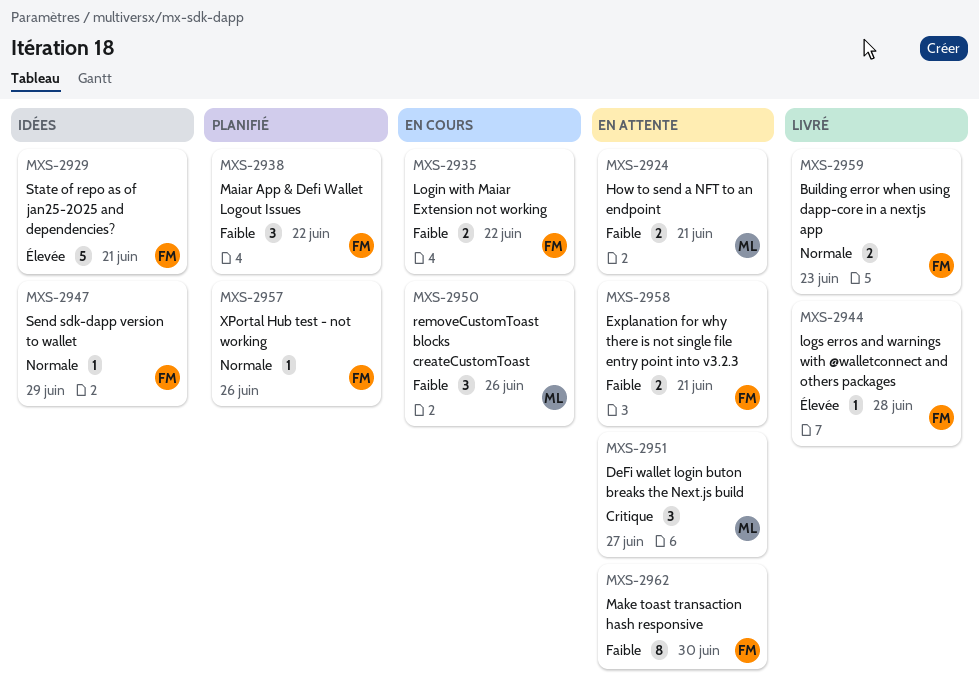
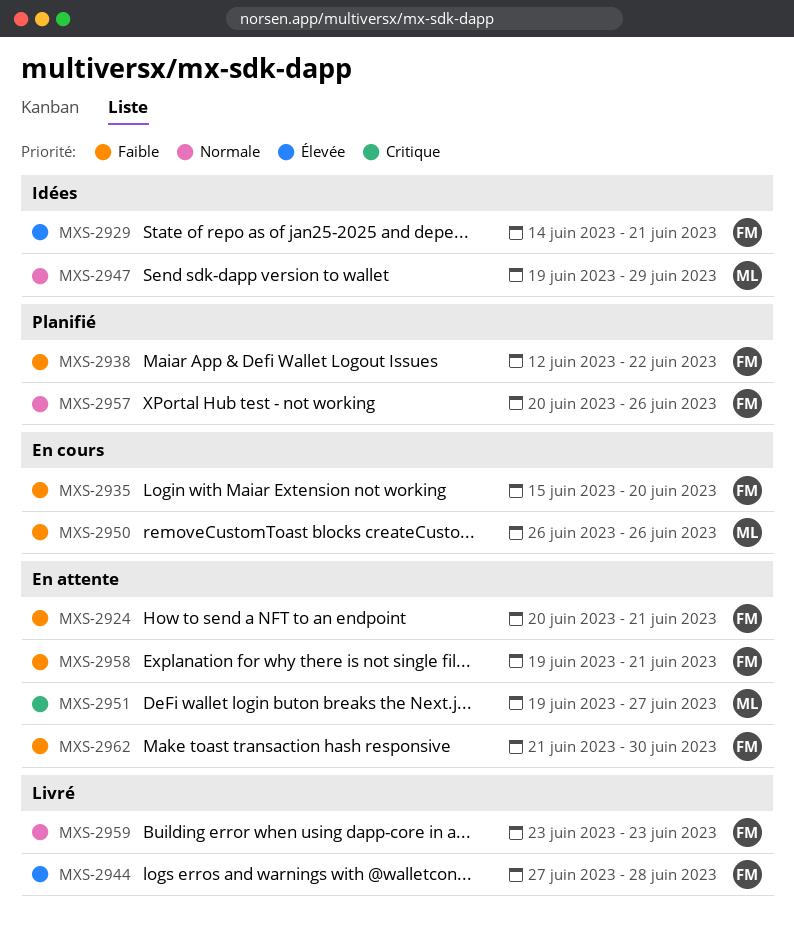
MXS-2924, owner: ML -> FM
MXS-2935, due: Jun 22 -> Jun 20
MXS-2947, owner: FM -> ML

